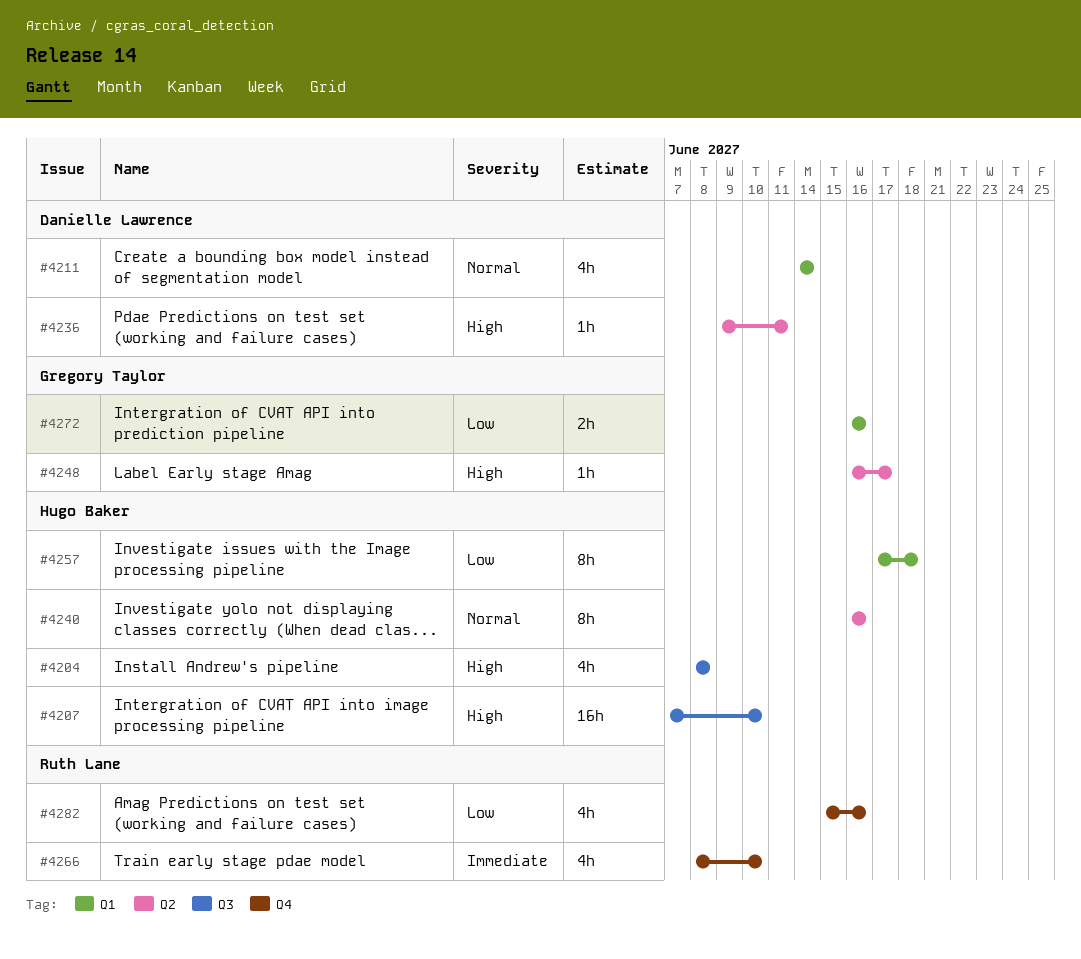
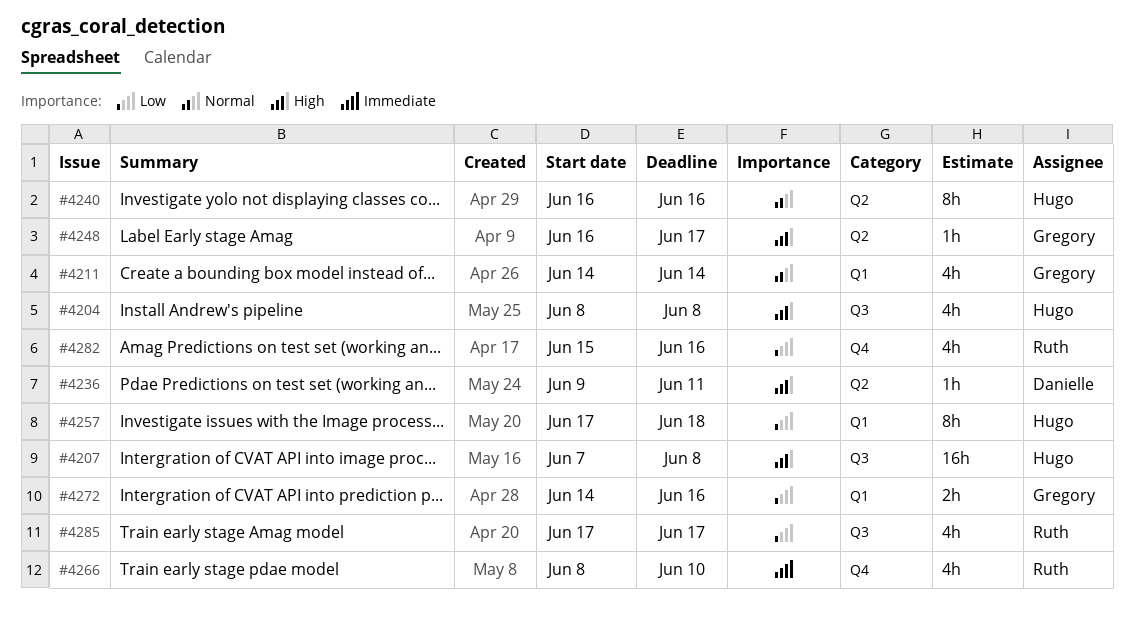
#4207, due: Jun 10 -> Jun 8
#4211, owner: Danielle Lawrence -> Gregory Taylor
#4272, start: Jun 16 -> Jun 14
#4285: none -> present

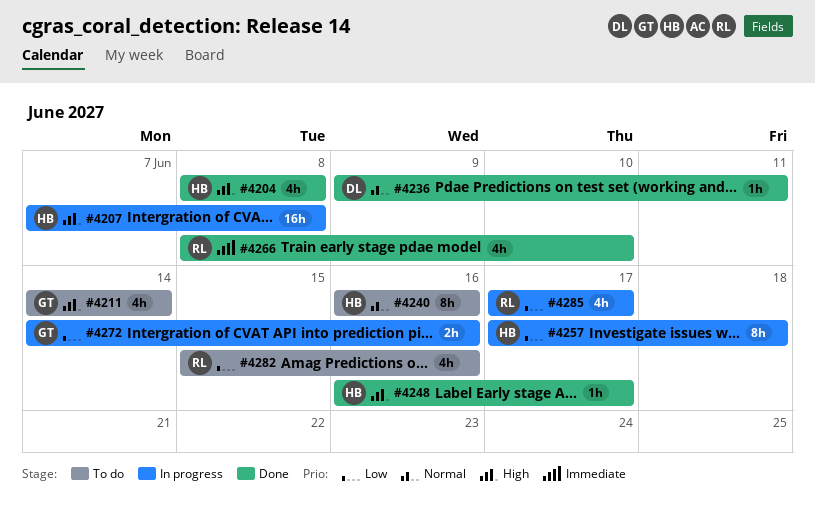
#4211, priority: Normal -> High
#4236, priority: High -> Normal
#4248, owner: Gregory -> Hugo

